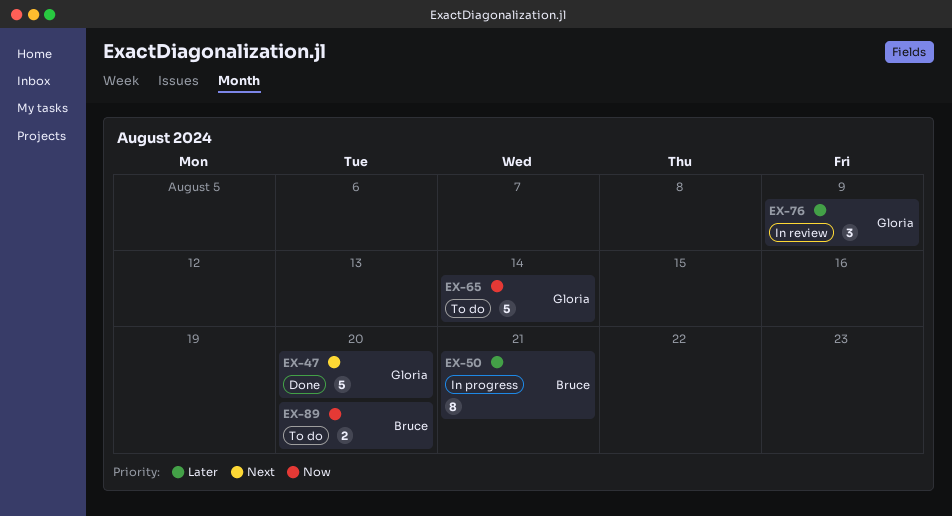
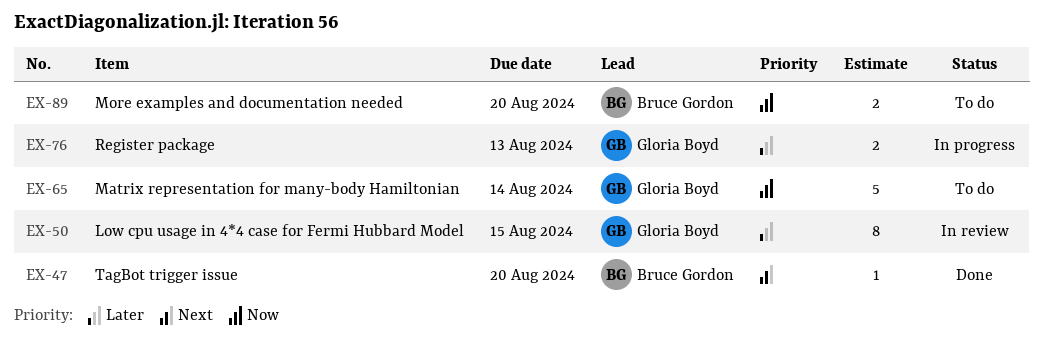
EX-47, owner: Gloria Boyd -> Bruce Gordon
EX-47, estimate: 5 -> 1
EX-50, status: In progress -> In review
EX-50, owner: Bruce Gordon -> Gloria Boyd
EX-50, due: Aug 21 -> Aug 15
EX-76, status: In review -> In progress
EX-76, estimate: 3 -> 2
EX-76, due: Aug 9 -> Aug 13

